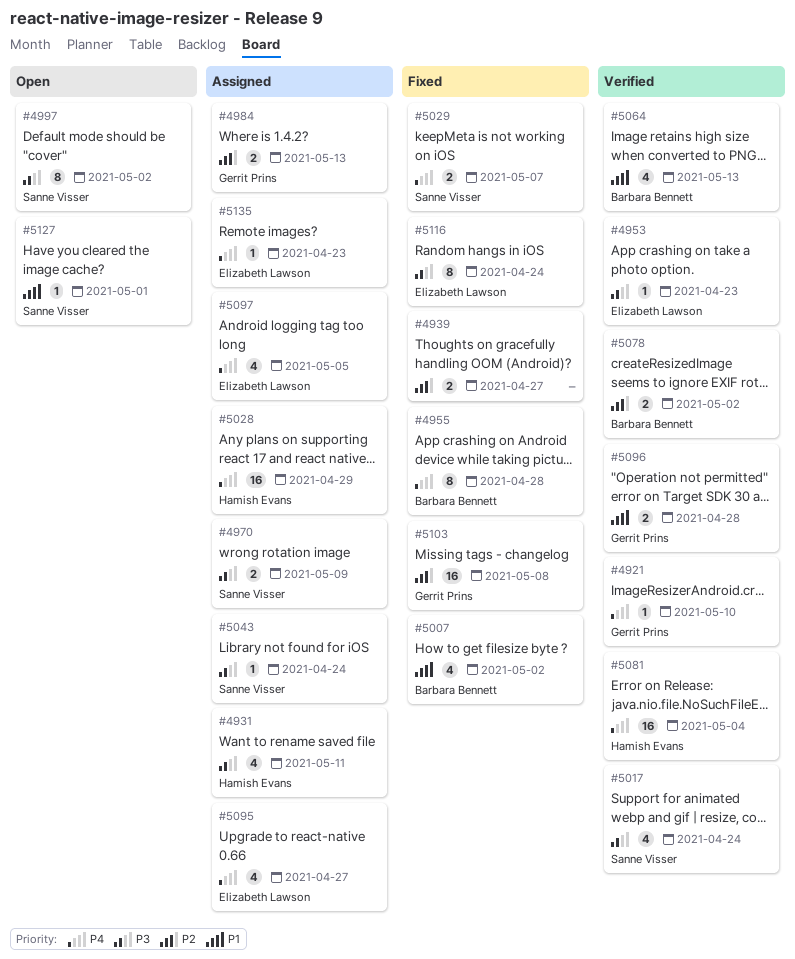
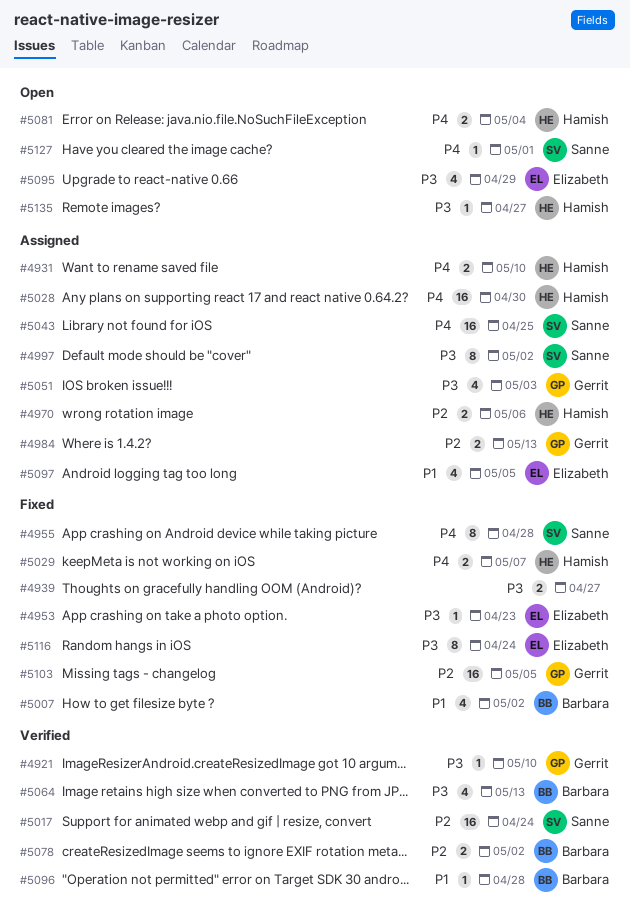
#4921, priority: P4 -> P3
#4931, priority: P3 -> P4
#4931, estimate: 4 -> 2
#4931, due: May 11 -> May 10
#4939, priority: P2 -> P3
#4953, status: Verified -> Fixed
#4955, owner: Barbara Bennett -> Sanne Visser
#4970, owner: Sanne Visser -> Hamish Evans
#4970, priority: P3 -> P2
#4970, due: May 9 -> May 6
#4997, status: Open -> Assigned
#5017, priority: P3 -> P2
#5017, estimate: 4 -> 16
#5028, due: Apr 29 -> Apr 30
#5029, owner: Sanne Visser -> Hamish Evans
#5043, priority: P3 -> P4
#5043, estimate: 1 -> 16
#5043, due: Apr 24 -> Apr 25
#5051: none -> present
#5064, priority: P1 -> P3
#5081, status: Verified -> Open
#5081, estimate: 16 -> 2
#5095, status: Assigned -> Open
#5095, priority: P4 -> P3
#5095, due: Apr 27 -> Apr 29
#5096, owner: Gerrit Prins -> Barbara Bennett
#5096, estimate: 2 -> 1
#5097, priority: P4 -> P1
#5103, due: May 8 -> May 5
#5127, priority: P1 -> P4
#5135, status: Assigned -> Open
#5135, owner: Elizabeth Lawson -> Hamish Evans
#5135, priority: P4 -> P3
#5135, due: Apr 23 -> Apr 27

